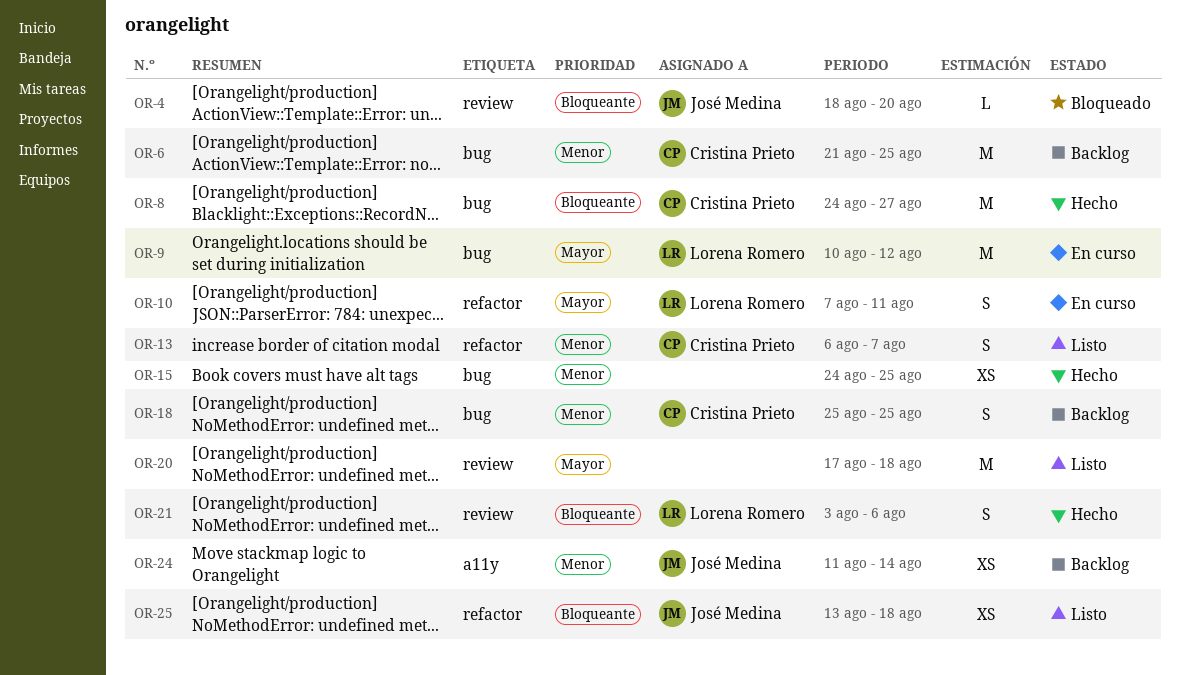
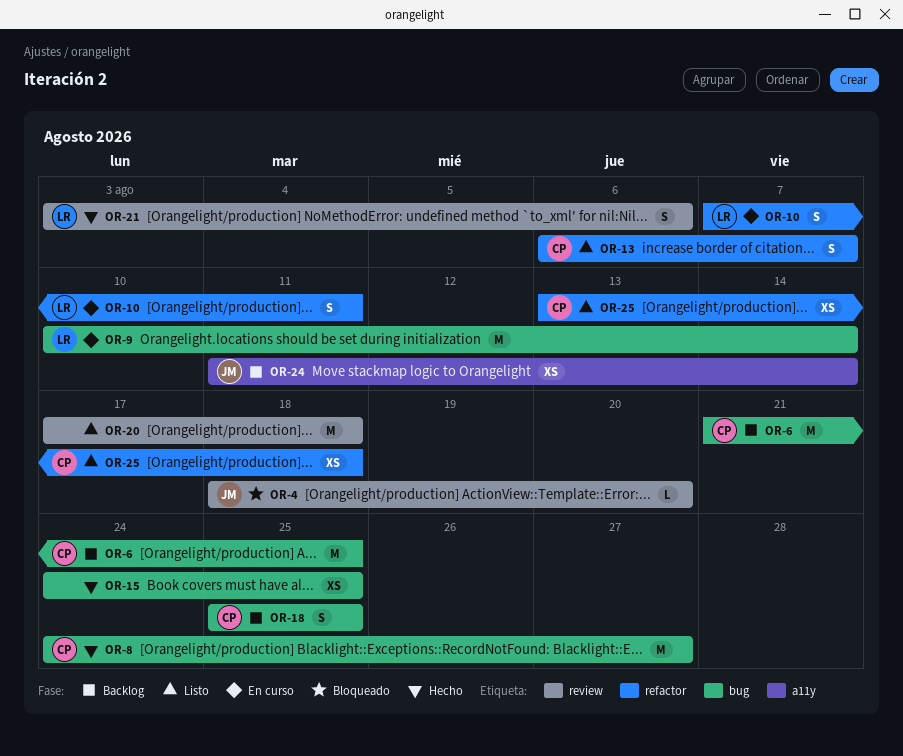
OR-9, due: Aug 12 -> Aug 14
OR-25, owner: José Medina -> Cristina Prieto

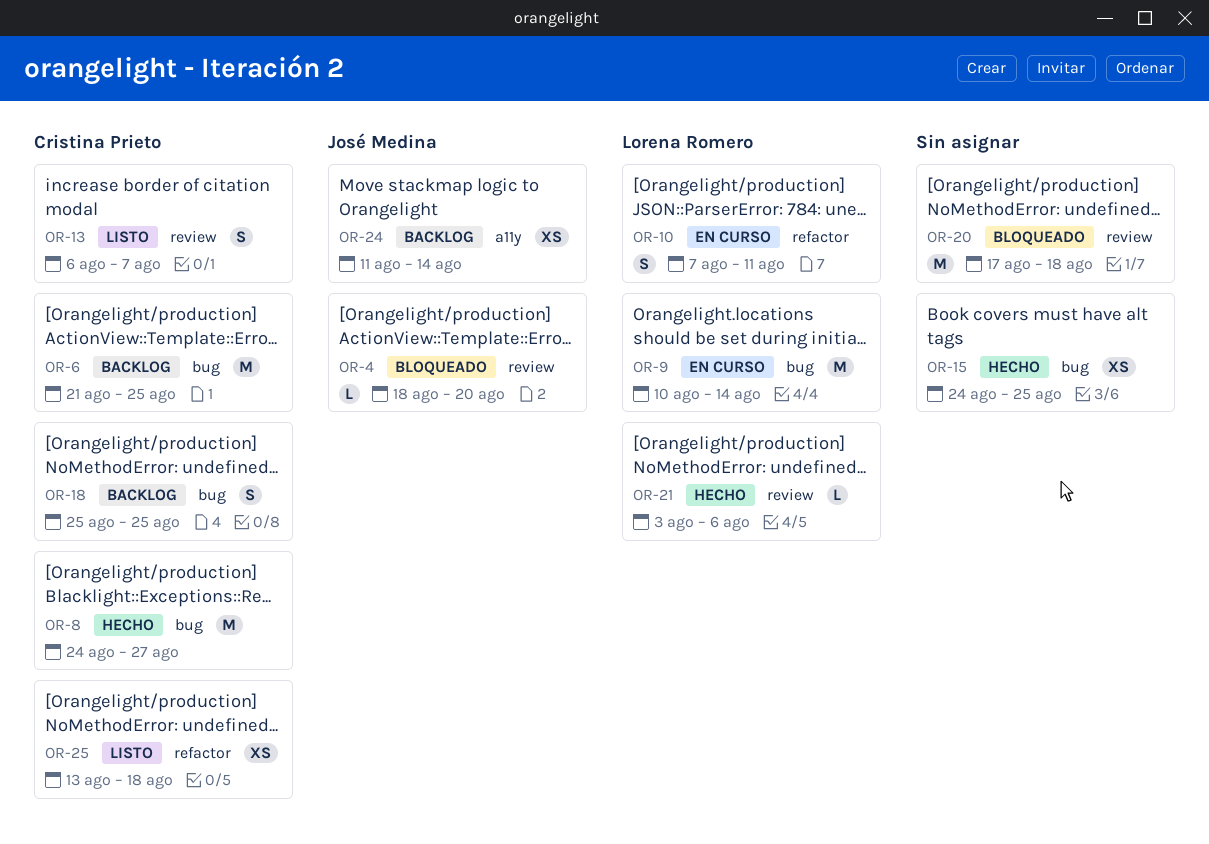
OR-13, label: refactor -> review
OR-20, status: Listo -> Bloqueado
OR-21, estimate: S -> L

